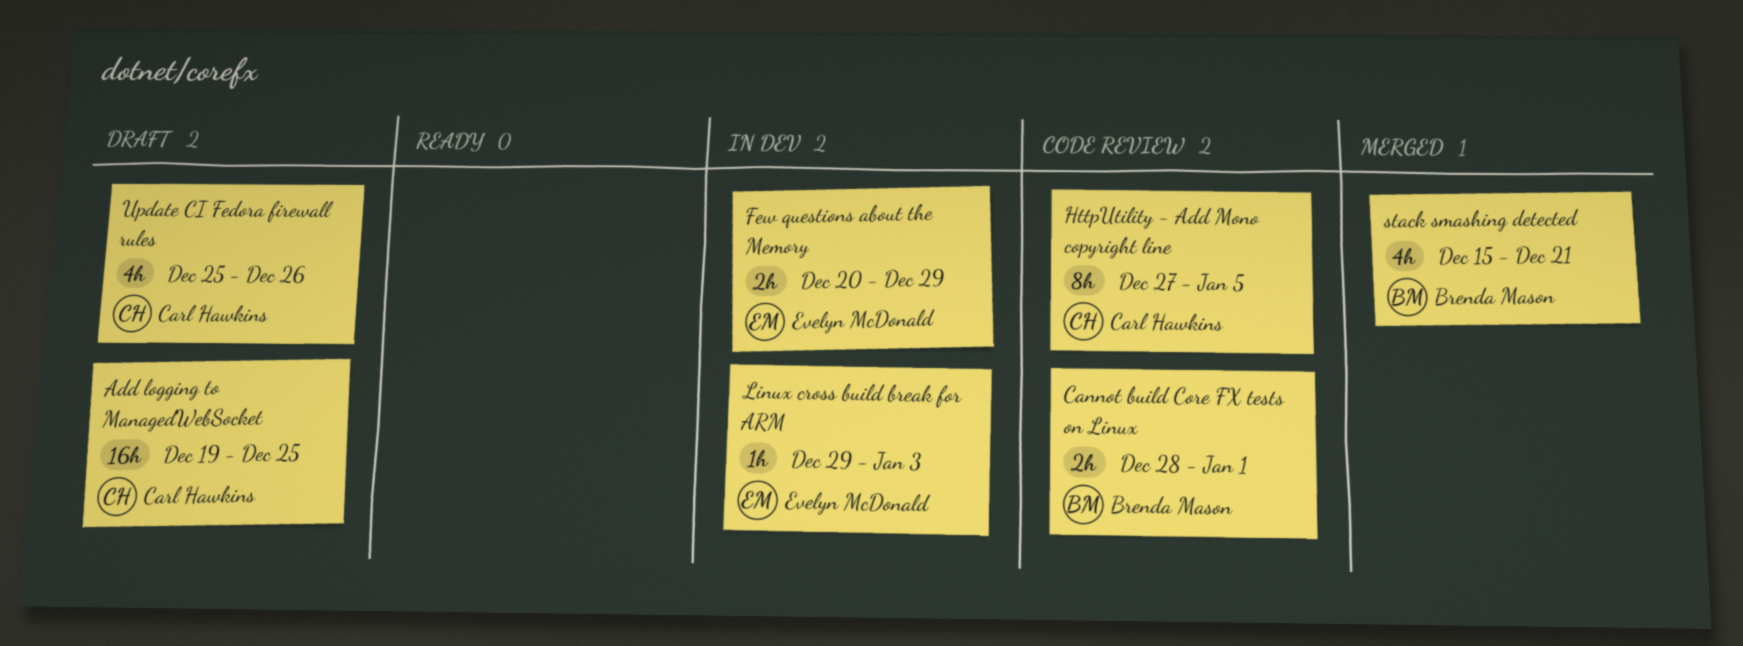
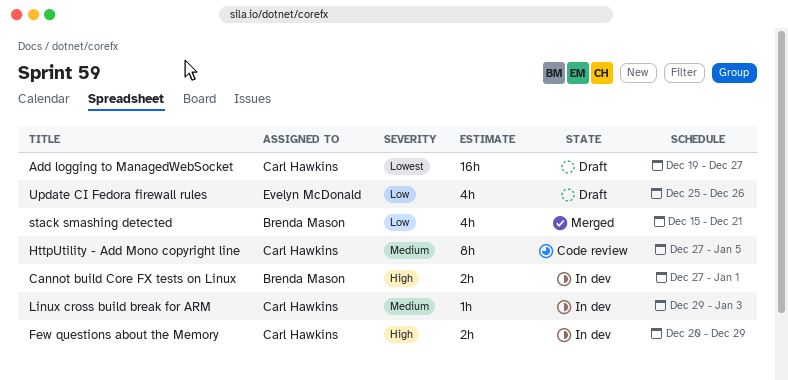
Add logging to ManagedWebSocket, due: Dec 25 -> Dec 27
Cannot build Core FX tests on Linux, status: Code review -> In dev
Cannot build Core FX tests on Linux, start: Dec 28 -> Dec 27
Few questions about the Memory, owner: Evelyn McDonald -> Carl Hawkins
Linux cross build break for ARM, owner: Evelyn McDonald -> Carl Hawkins
Update CI Fedora firewall rules, owner: Carl Hawkins -> Evelyn McDonald

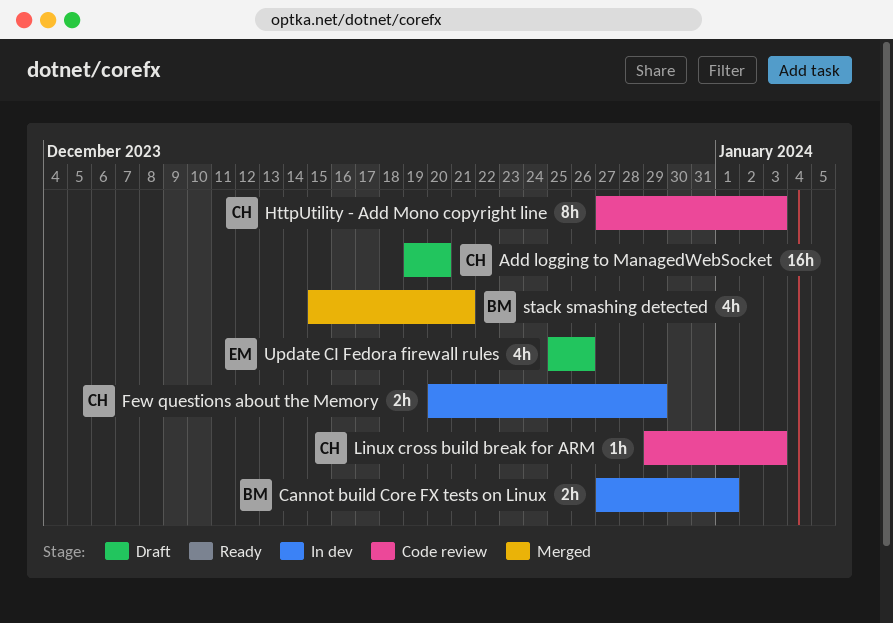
Add logging to ManagedWebSocket, due: Dec 27 -> Dec 20
HttpUtility - Add Mono copyright line, due: Jan 5 -> Jan 3
Linux cross build break for ARM, status: In dev -> Code review

